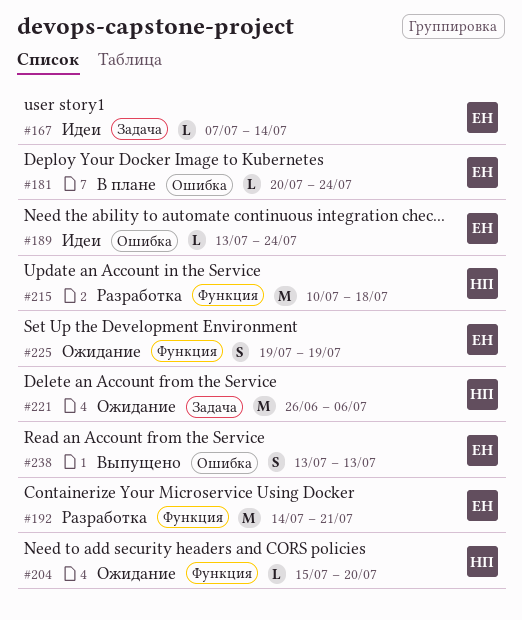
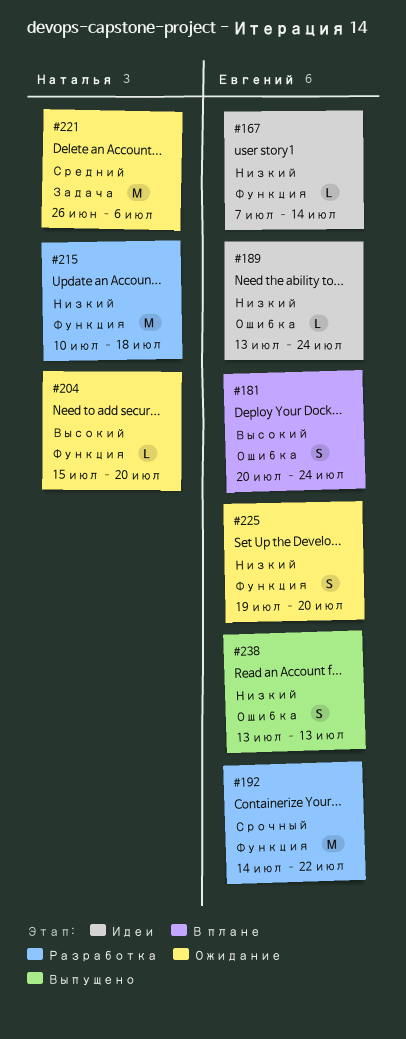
#167, label: Задача -> Функция
#181, estimate: L -> S
#192, due: Jul 21 -> Jul 22
#225, due: Jul 19 -> Jul 20

